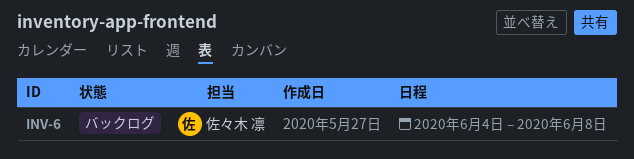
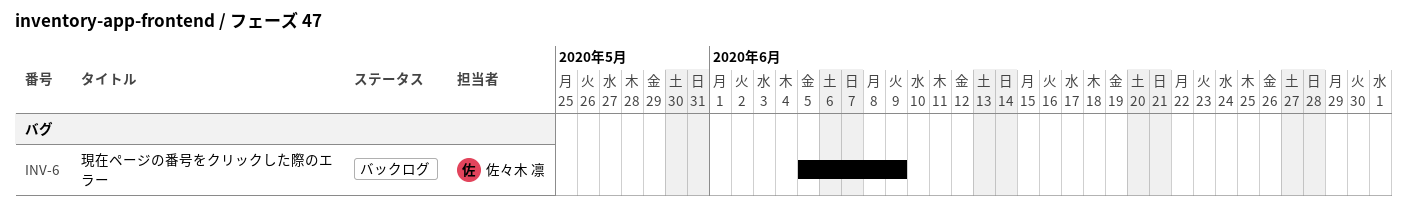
INV-6, start: Jun 4 -> Jun 5
INV-6, due: Jun 8 -> Jun 9

